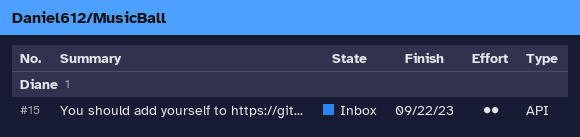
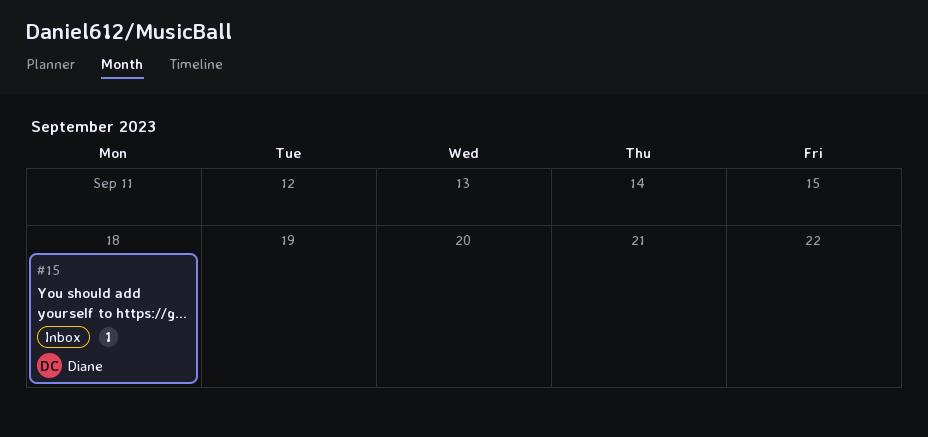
#15, estimate: 2 -> 1
#15, due: Sep 22 -> Sep 18

